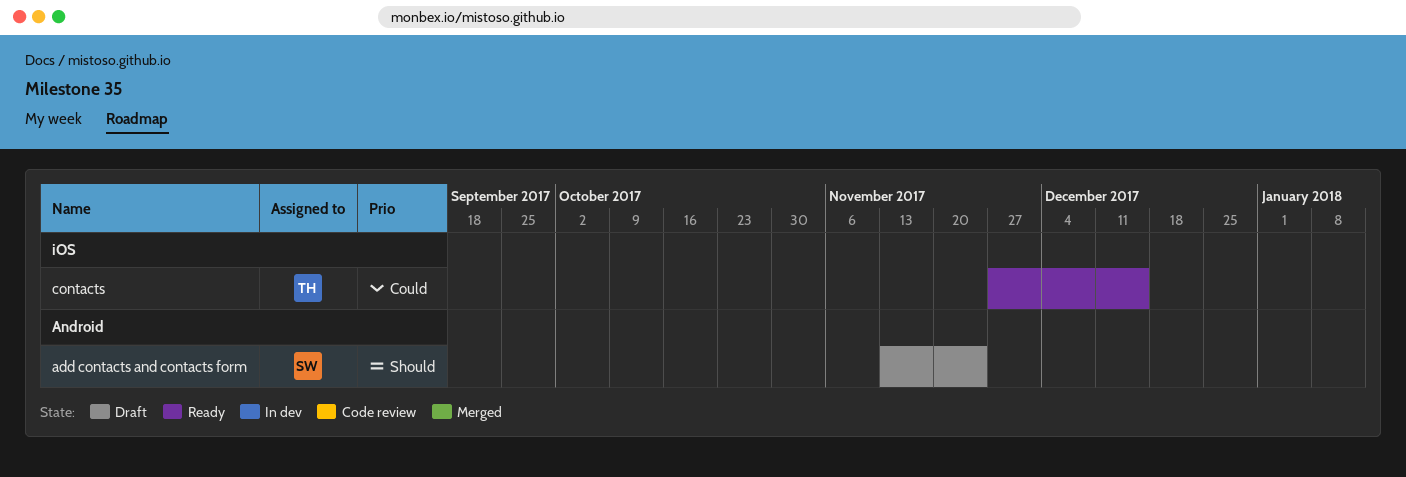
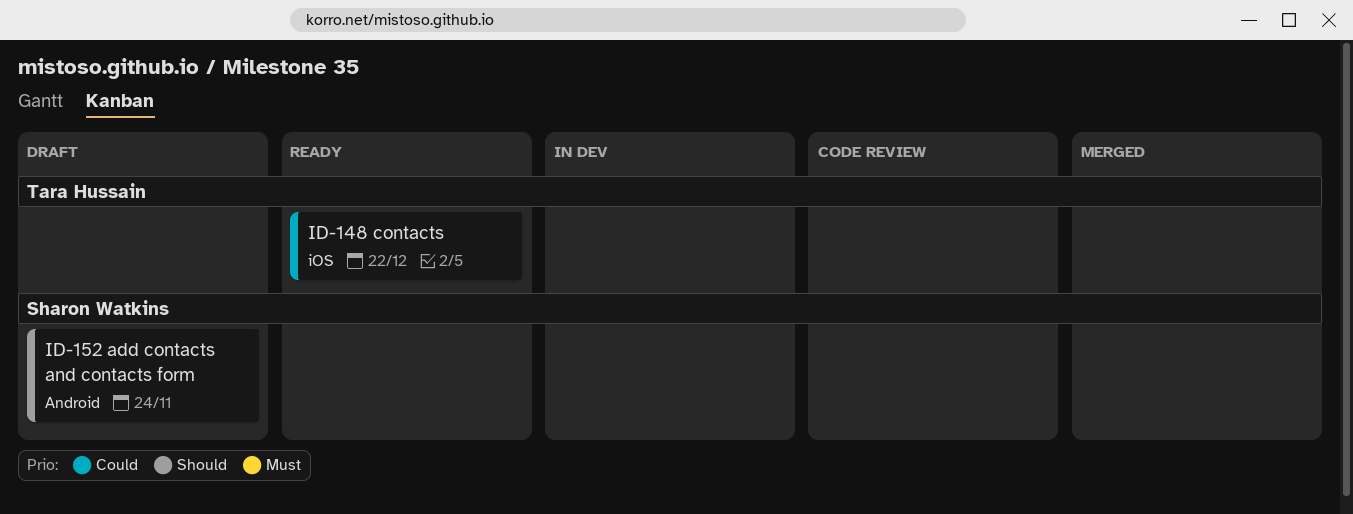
contacts, due: Dec 15 -> Dec 22

